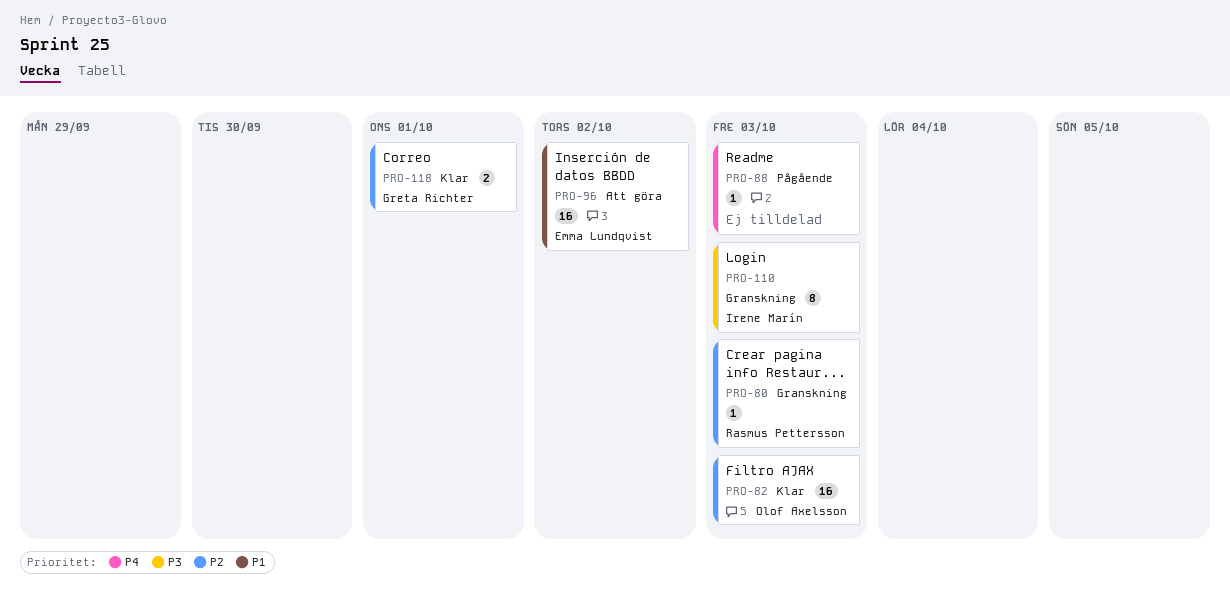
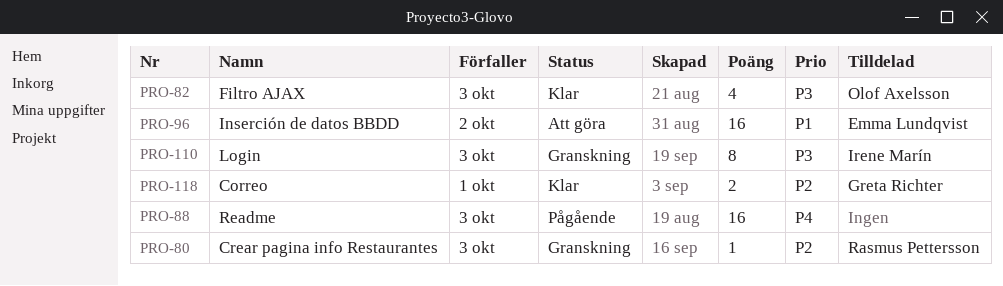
PRO-82, priority: P2 -> P3
PRO-82, estimate: 16 -> 4
PRO-88, estimate: 1 -> 16

